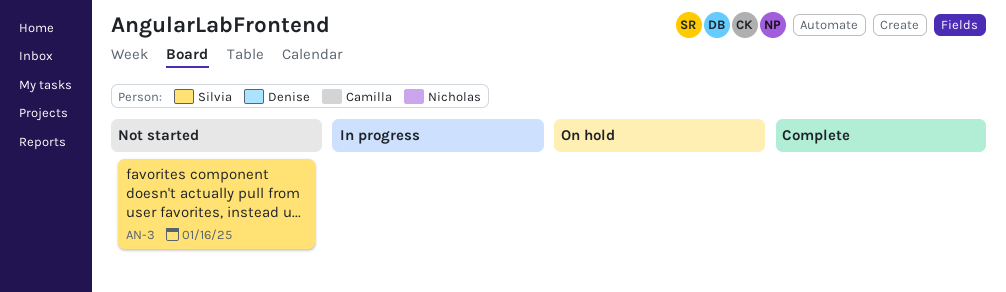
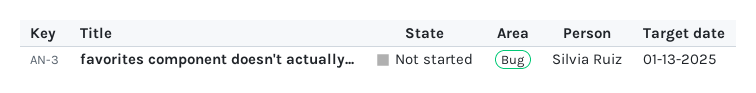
AN-3, due: Jan 16 -> Jan 13

